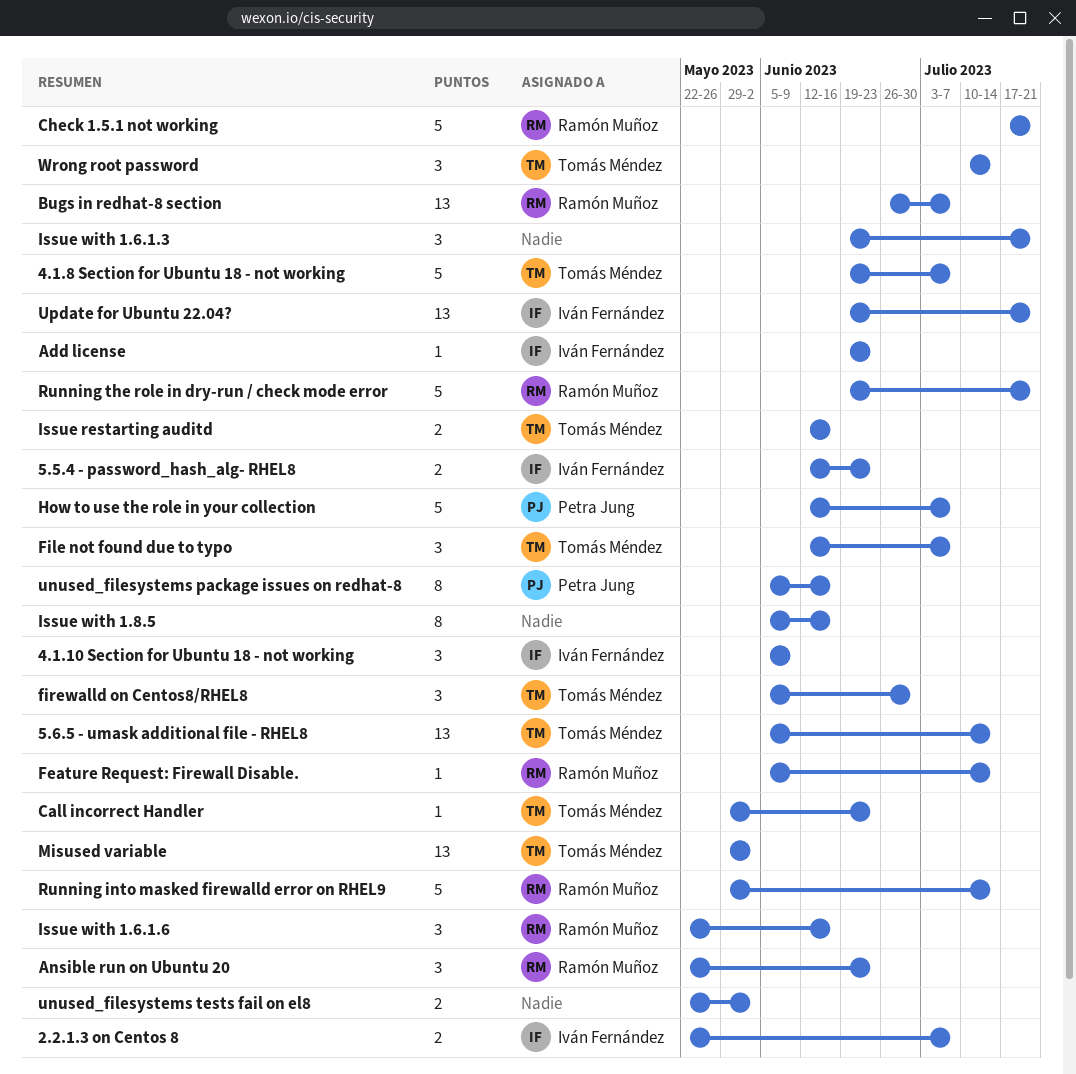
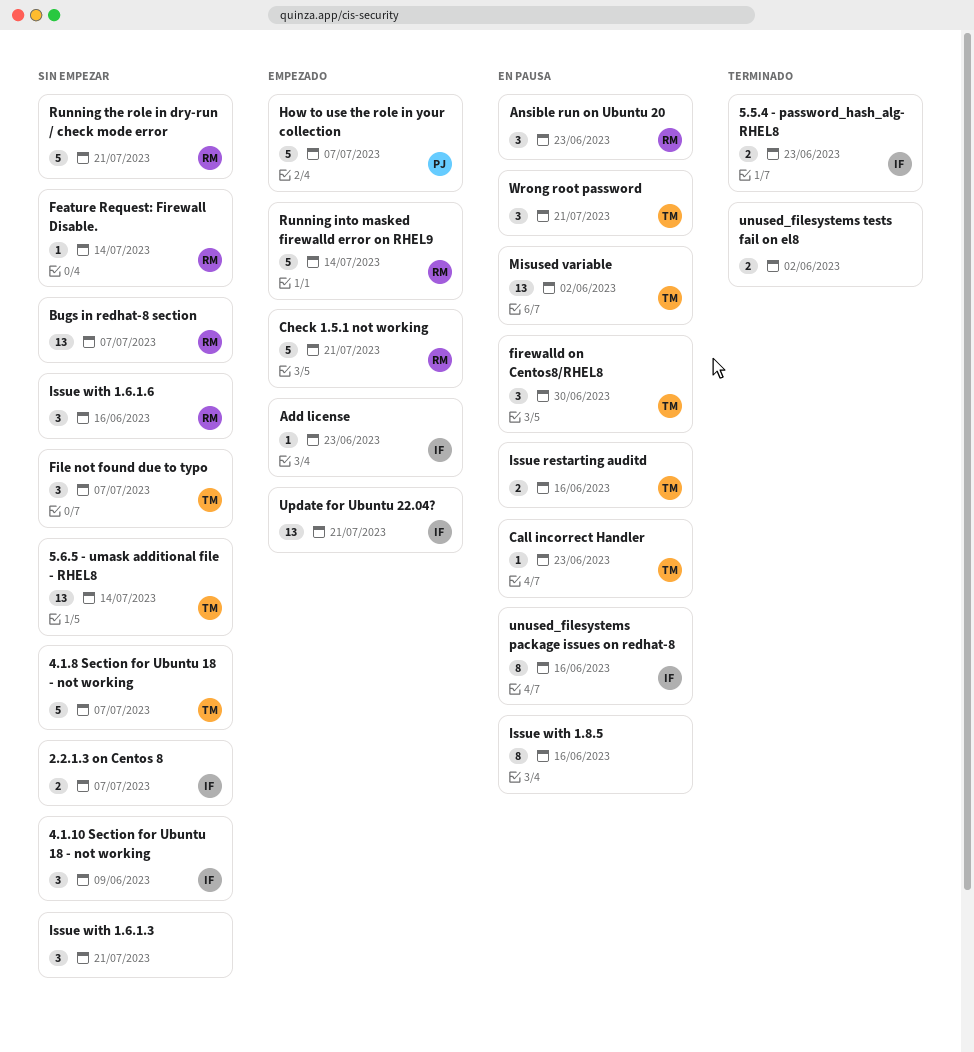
unused_filesystems package issues on redhat-8, owner: Petra Jung -> Iván Fernández
Wrong root password, due: Jul 14 -> Jul 21

